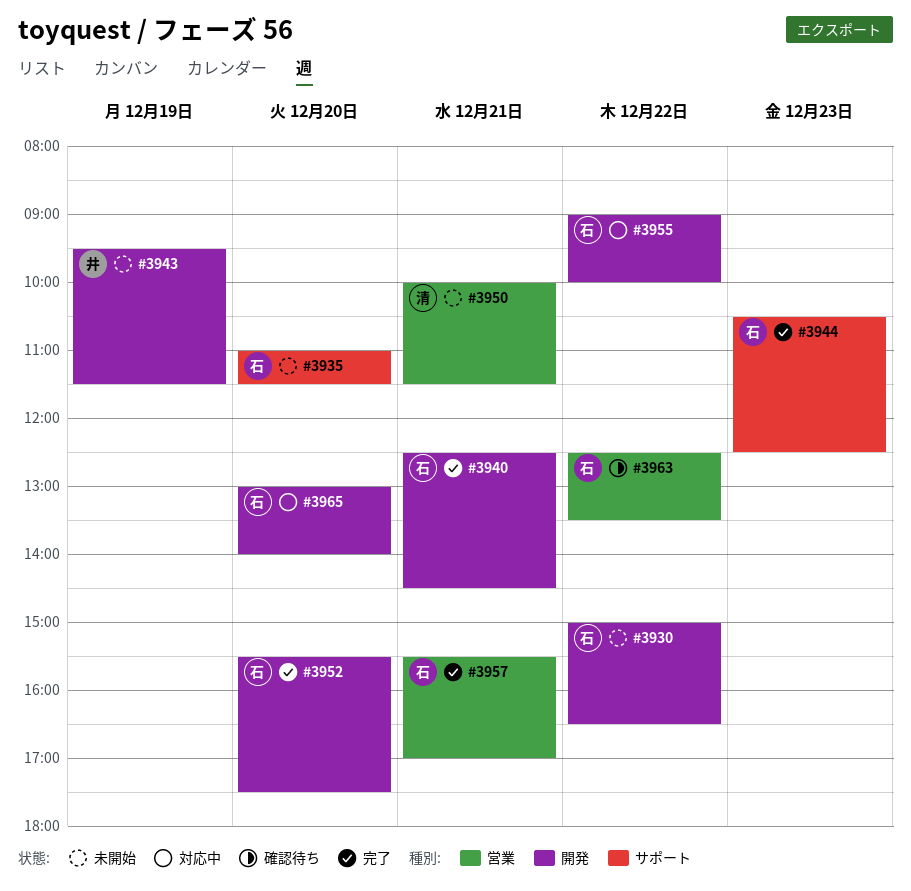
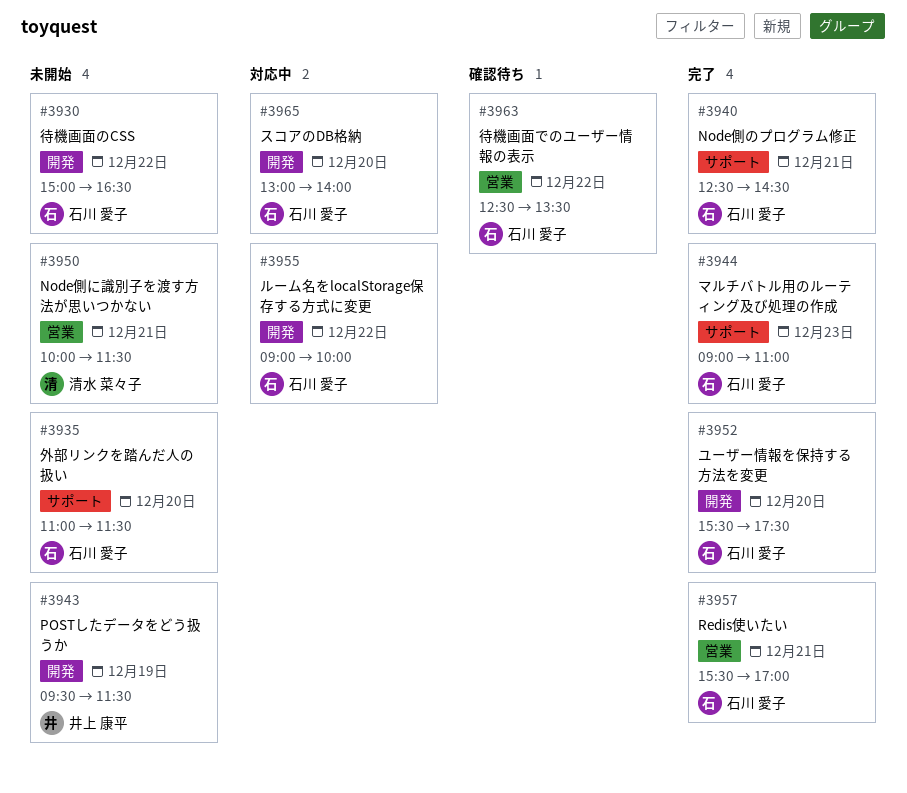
#3940, label: 開発 -> サポート
#3944, begins: 10:30 -> 09:00
#3944, ends: 12:30 -> 11:00

